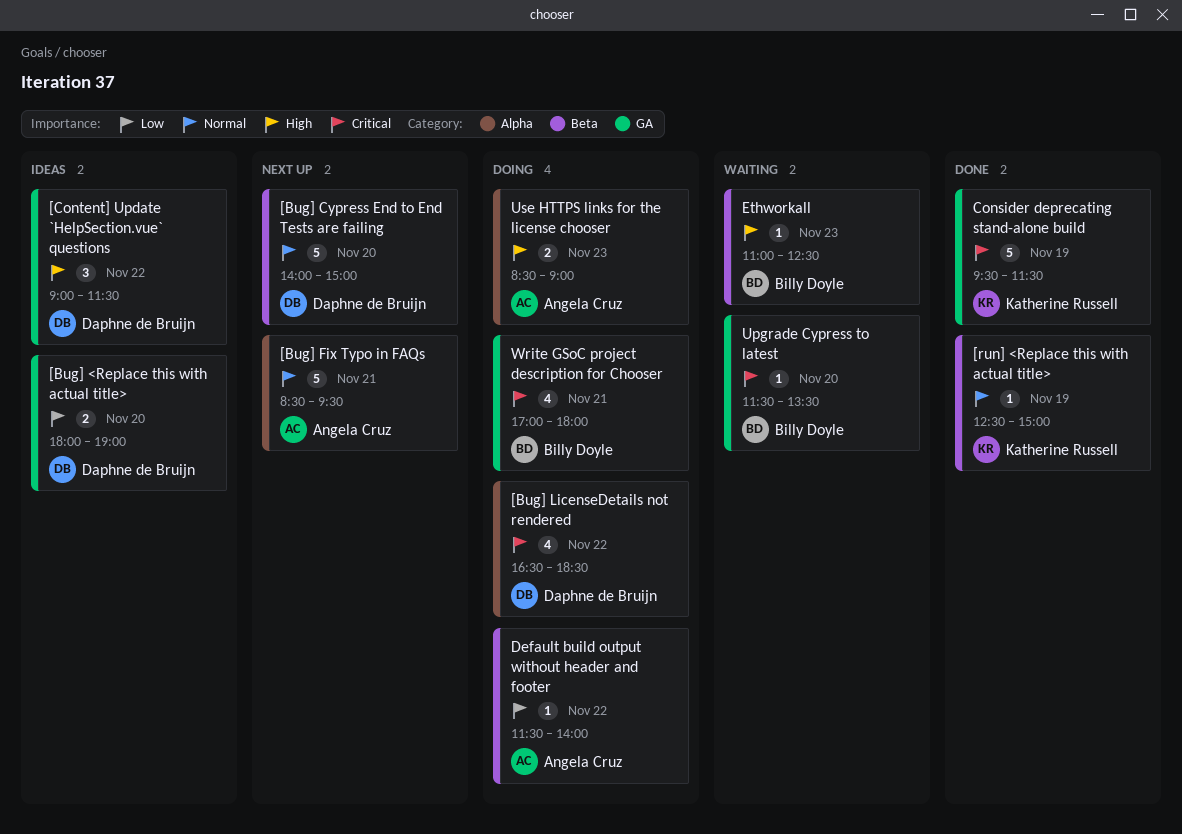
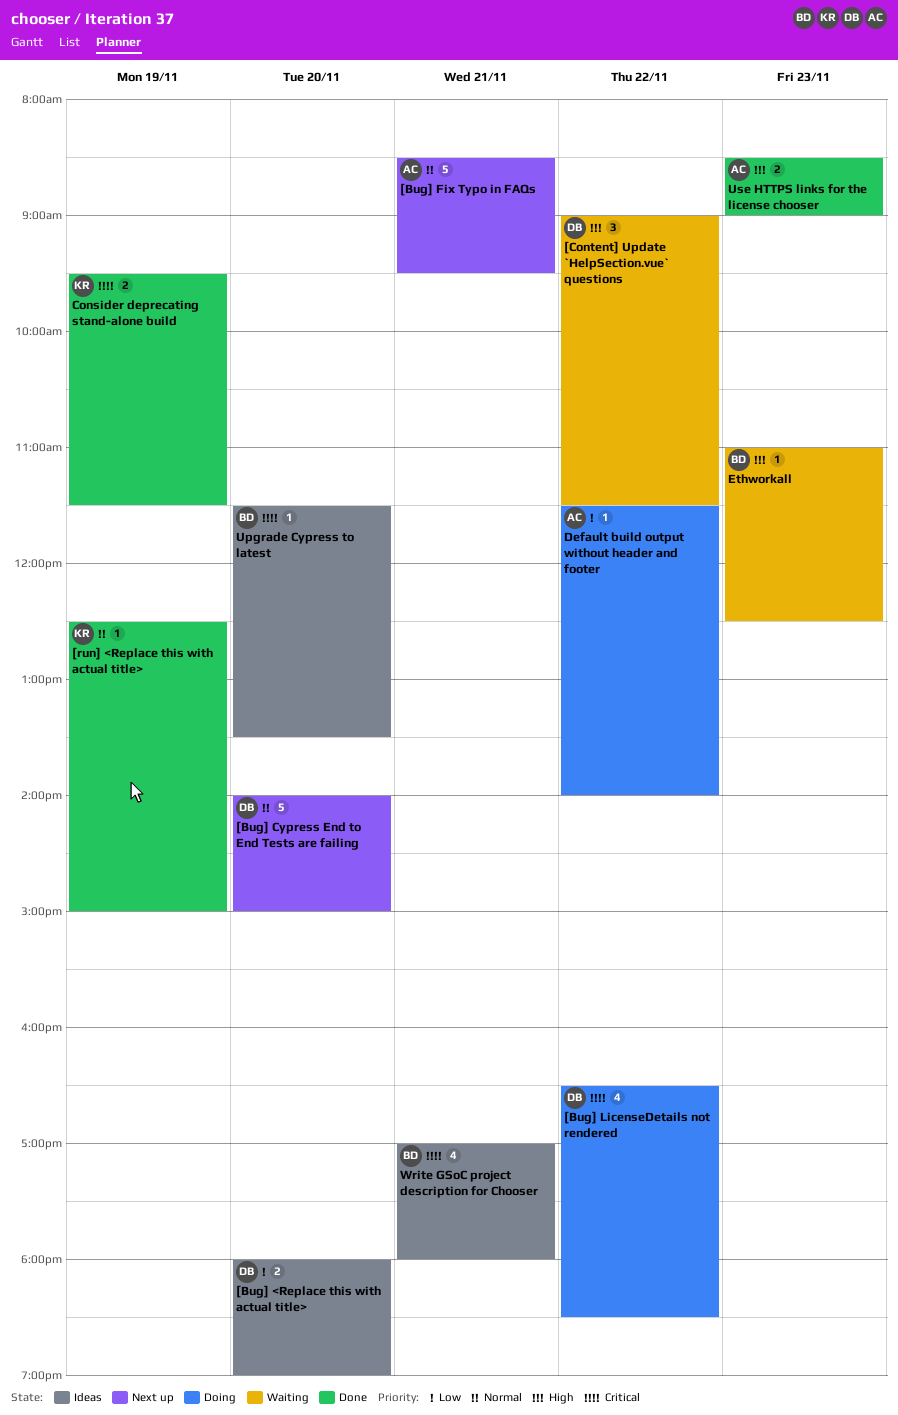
[Content] Update `HelpSection.vue` questions, status: Ideas -> Waiting
Consider deprecating stand-alone build, estimate: 5 -> 2
Upgrade Cypress to latest, status: Waiting -> Ideas
Use HTTPS links for the license chooser, status: Doing -> Done
Write GSoC project description for Chooser, status: Doing -> Ideas

